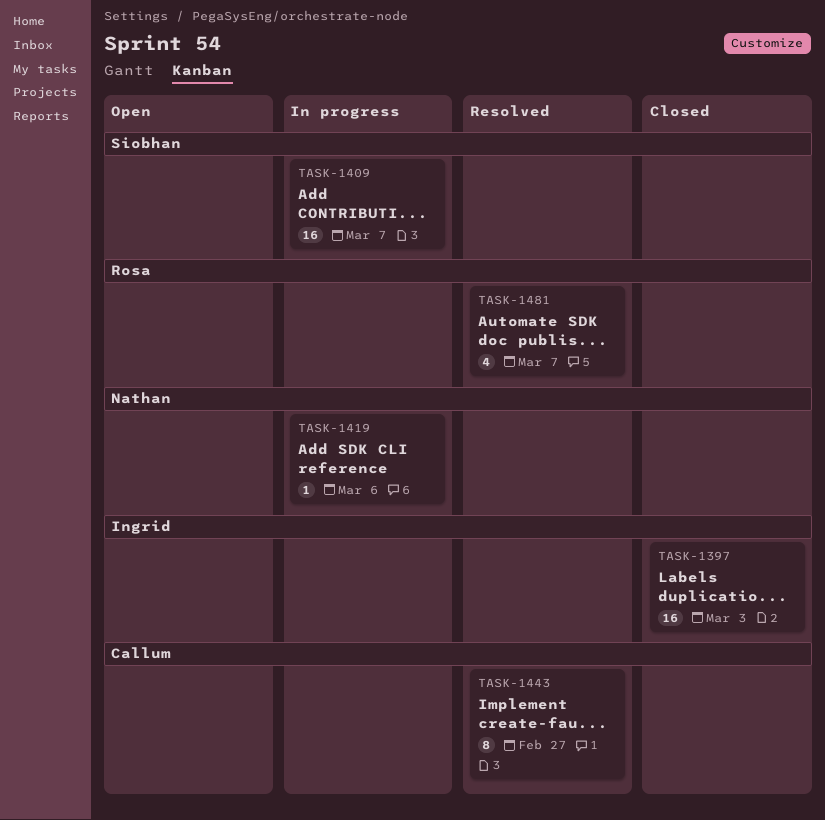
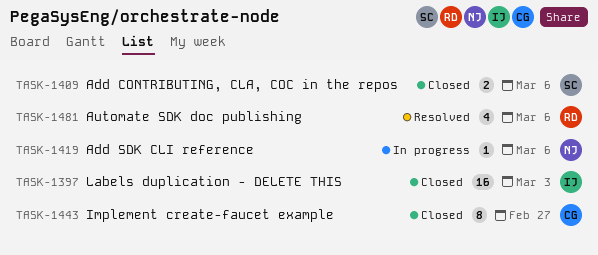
TASK-1409, status: In progress -> Closed
TASK-1409, estimate: 16 -> 2
TASK-1409, due: Mar 7 -> Mar 6
TASK-1443, status: Resolved -> Closed
TASK-1481, due: Mar 7 -> Mar 6

